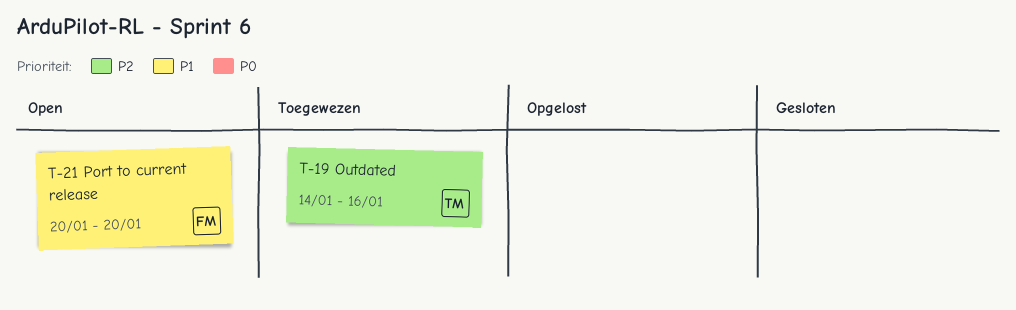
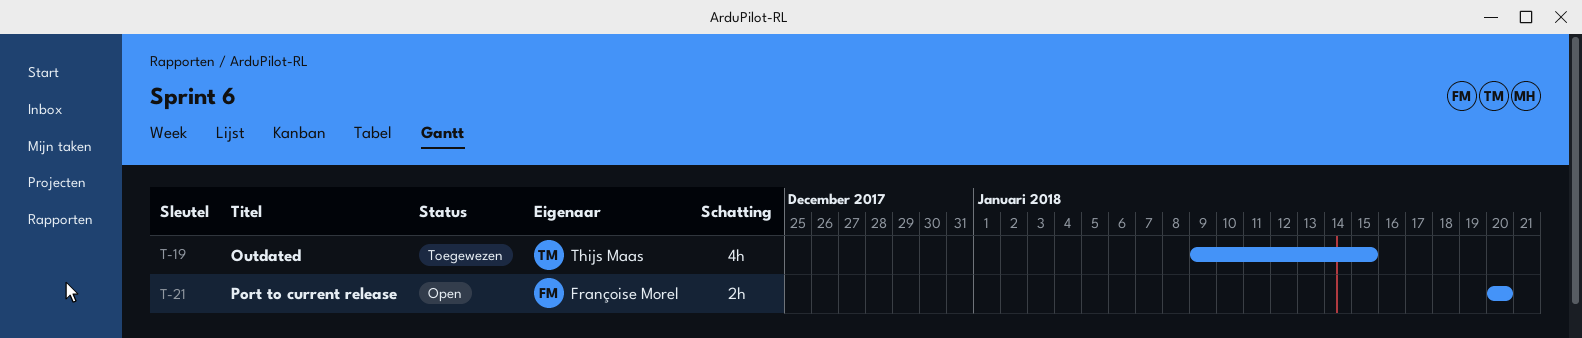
T-19, start: Jan 14 -> Jan 9
T-19, due: Jan 16 -> Jan 15

